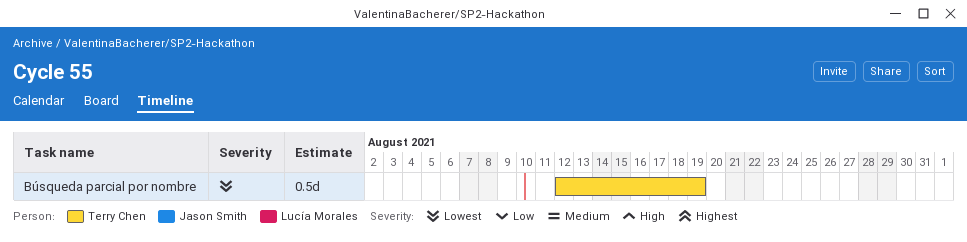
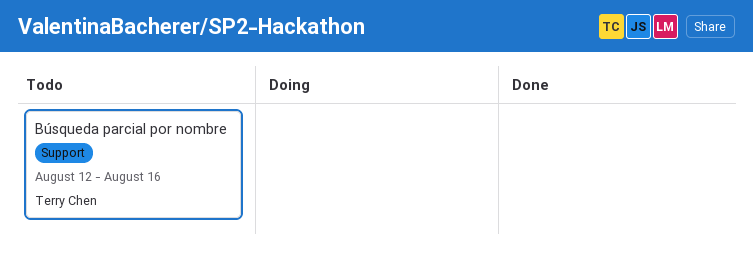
Búsqueda parcial por nombre, due: Aug 19 -> Aug 16

